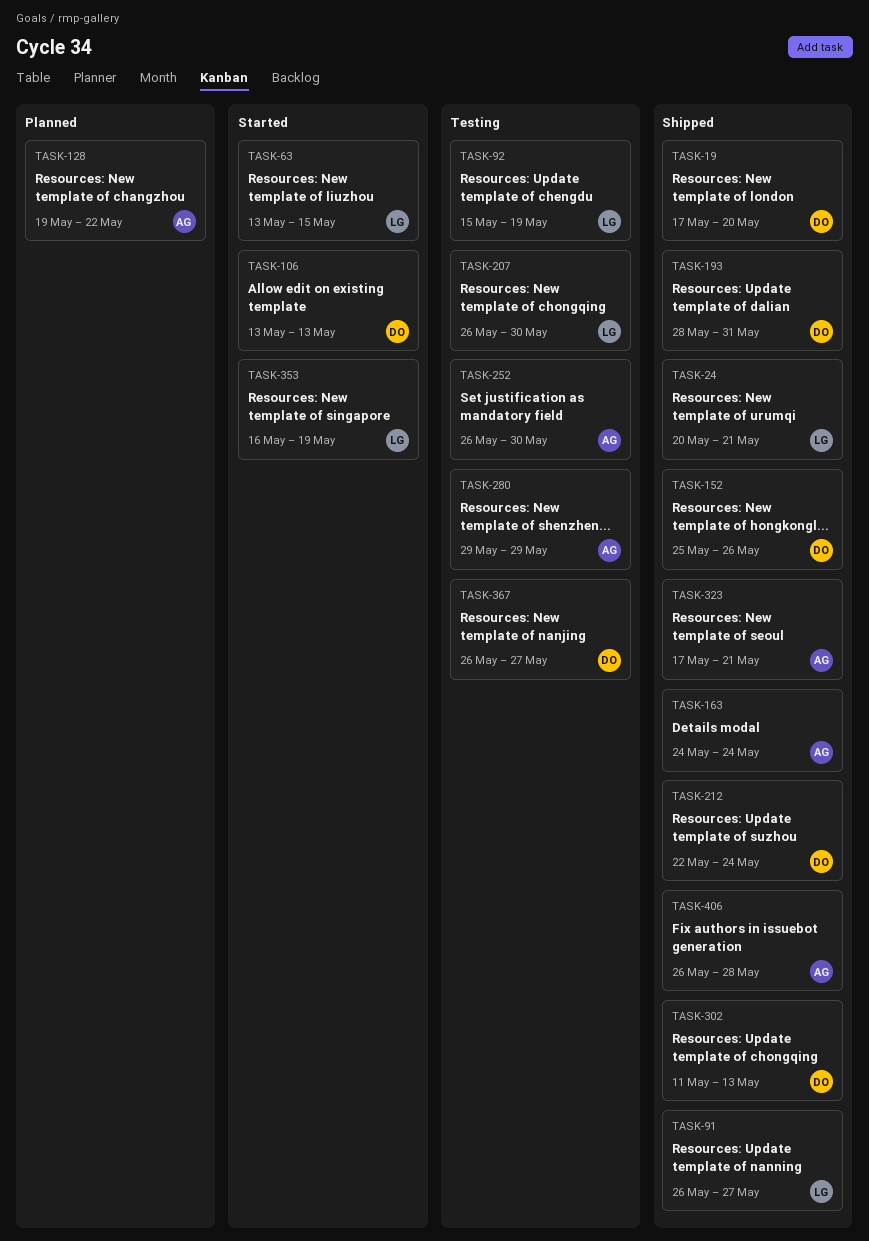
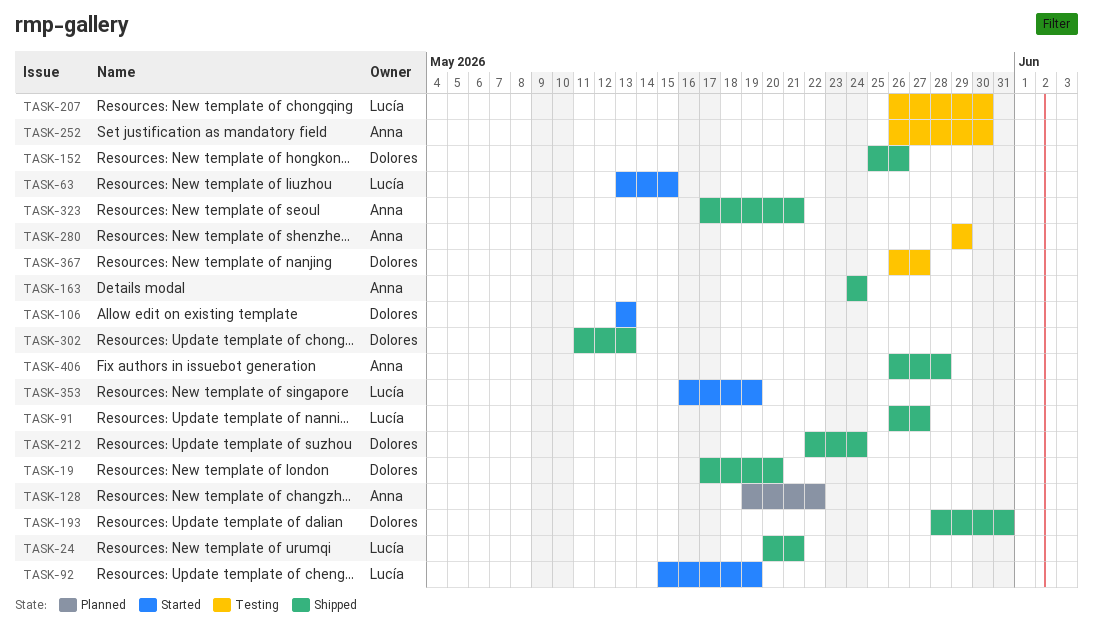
TASK-92, status: Testing -> Started

